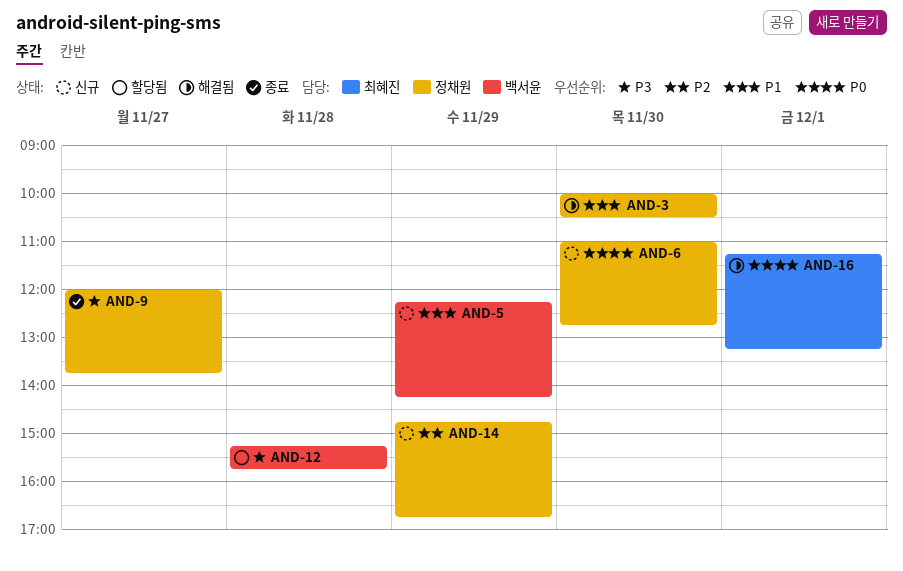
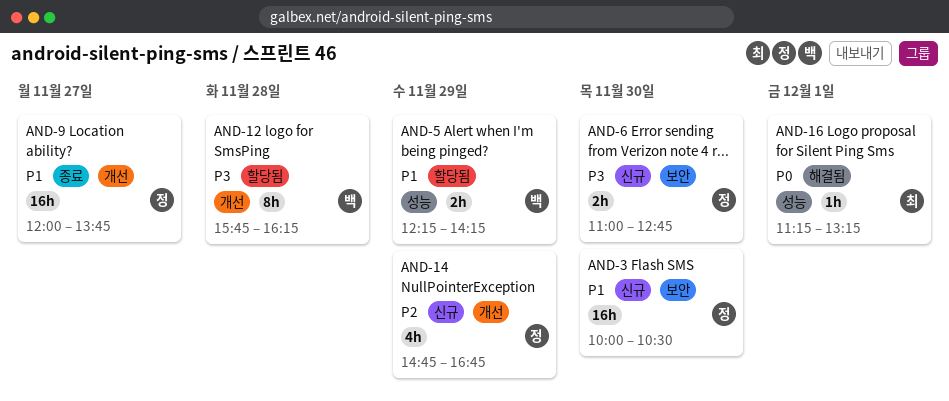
AND-3, status: 해결됨 -> 신규
AND-5, status: 신규 -> 할당됨
AND-6, priority: P0 -> P3
AND-9, priority: P3 -> P1
AND-12, begins: 15:15 -> 15:45
AND-12, ends: 15:45 -> 16:15

